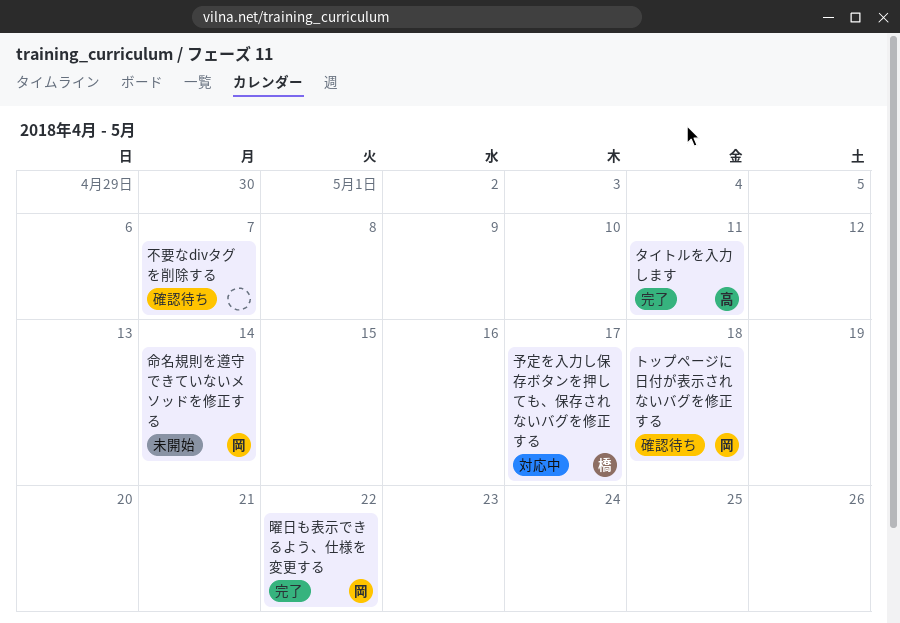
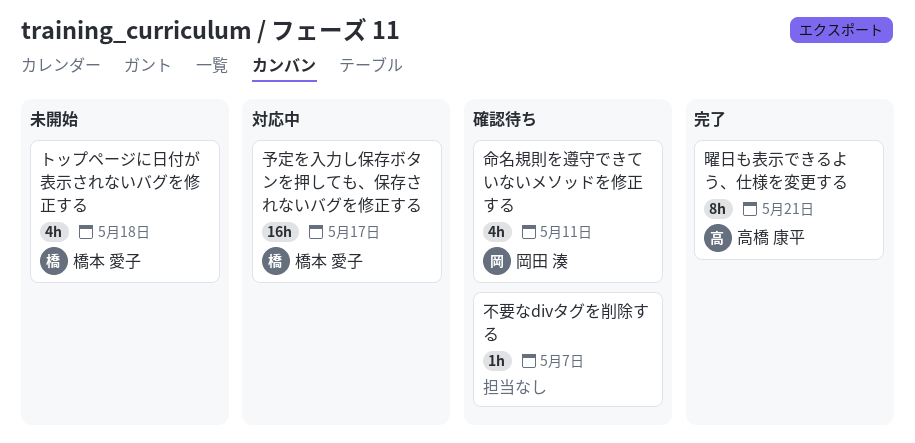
タイトルを入力します: present -> none
トップページに日付が表示されないバグを修正する, status: 確認待ち -> 未開始
トップページに日付が表示されないバグを修正する, owner: 岡田 湊 -> 橋本 愛子
命名規則を遵守できていないメソッドを修正する, status: 未開始 -> 確認待ち
命名規則を遵守できていないメソッドを修正する, due: May 14 -> May 11
曜日も表示できるよう、仕様を変更する, owner: 岡田 湊 -> 高橋 康平
曜日も表示できるよう、仕様を変更する, due: May 22 -> May 21

